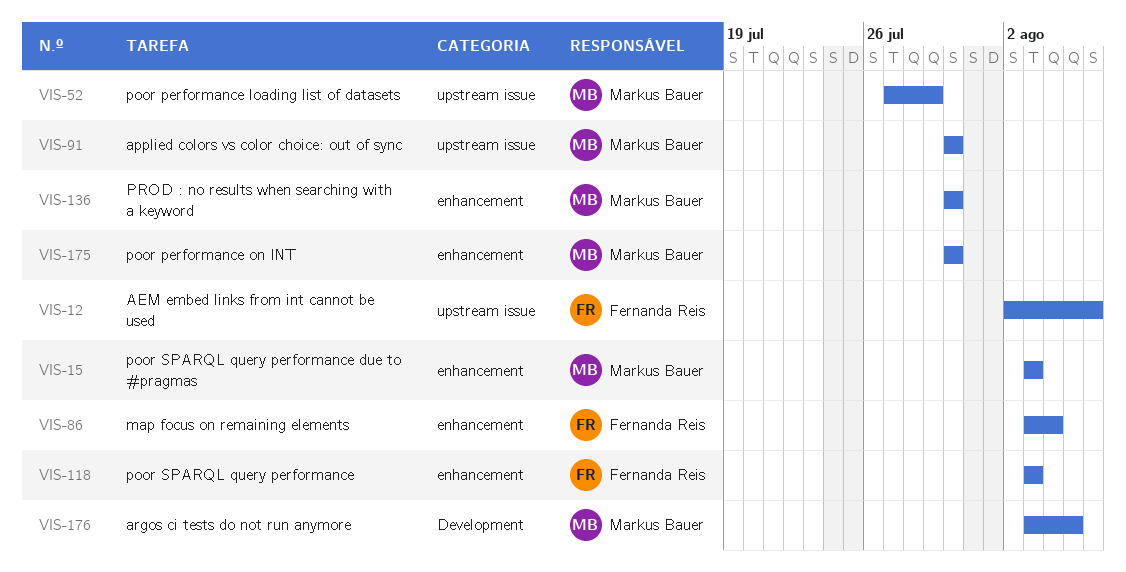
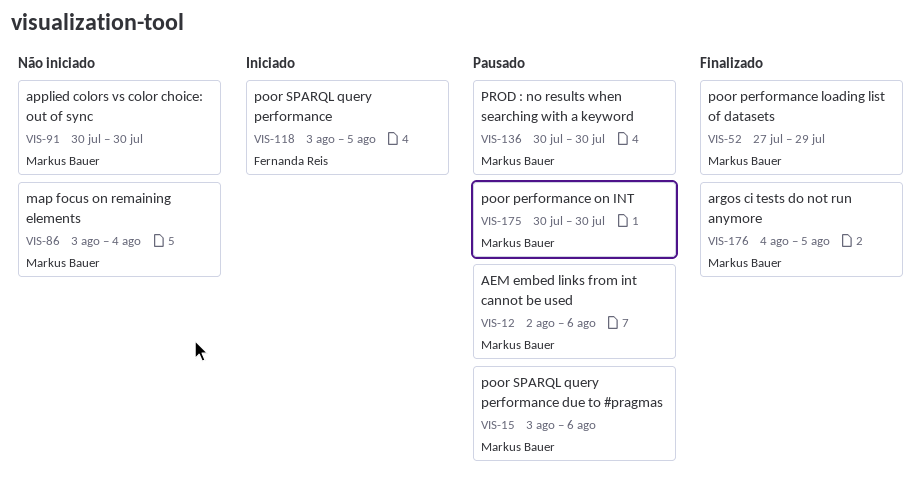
VIS-12, owner: Fernanda Reis -> Markus Bauer
VIS-15, due: Aug 3 -> Aug 6
VIS-86, owner: Fernanda Reis -> Markus Bauer
VIS-118, due: Aug 3 -> Aug 5
VIS-176, start: Aug 3 -> Aug 4

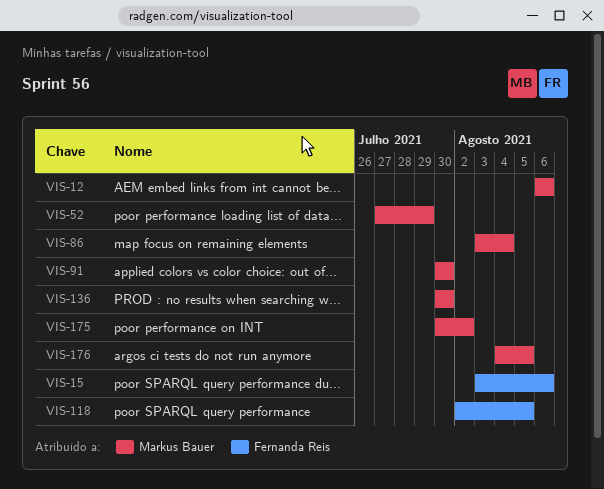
VIS-12, start: Aug 2 -> Aug 6
VIS-15, owner: Markus Bauer -> Fernanda Reis
VIS-118, start: Aug 3 -> Aug 2
VIS-175, due: Jul 30 -> Aug 2

